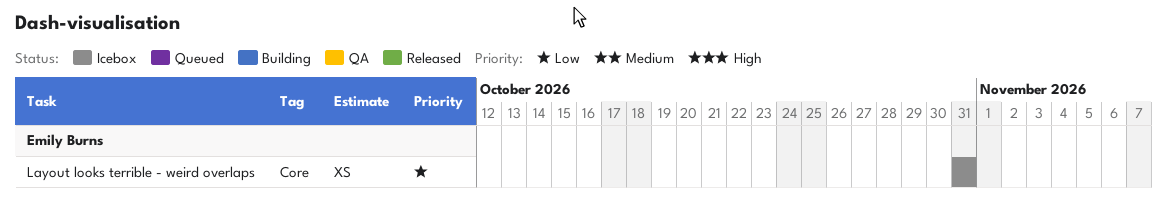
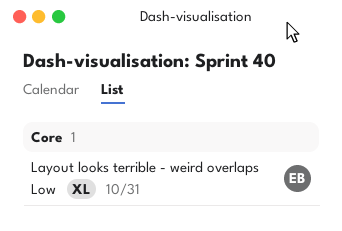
Layout looks terrible - weird overlaps, estimate: XS -> XL

